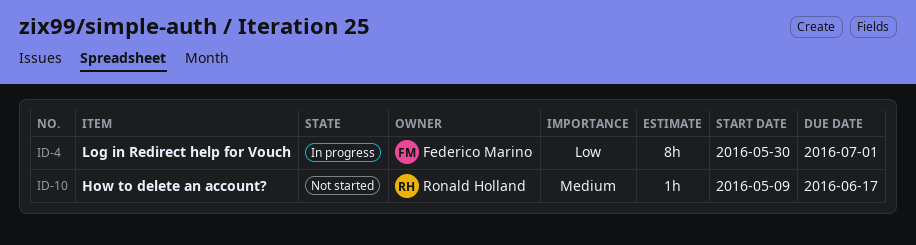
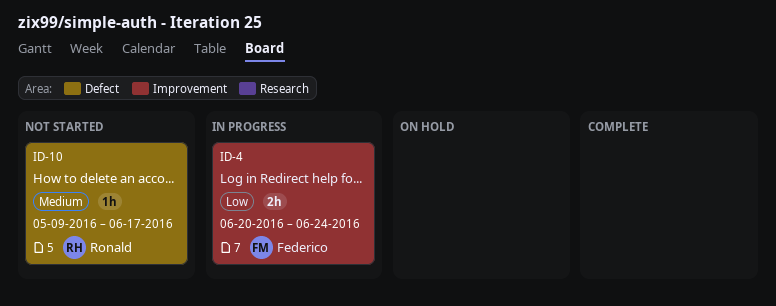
ID-4, estimate: 8h -> 2h
ID-4, start: May 30 -> Jun 20
ID-4, due: Jul 1 -> Jun 24

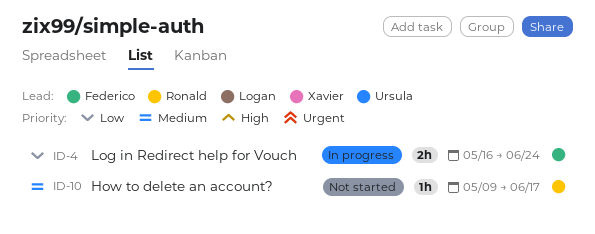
ID-4, start: Jun 20 -> May 16

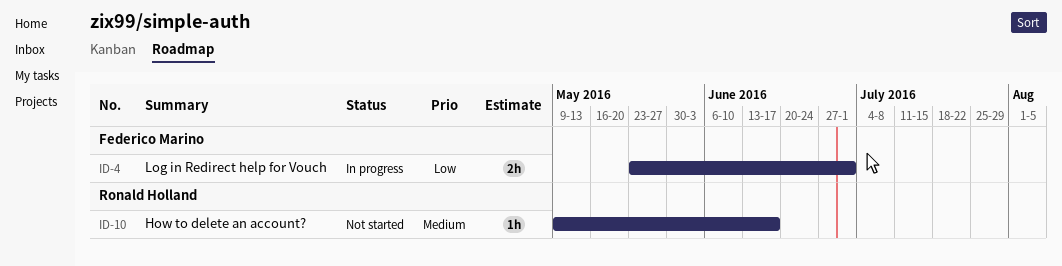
ID-4, start: May 16 -> May 23
ID-4, due: Jun 24 -> Jul 1

